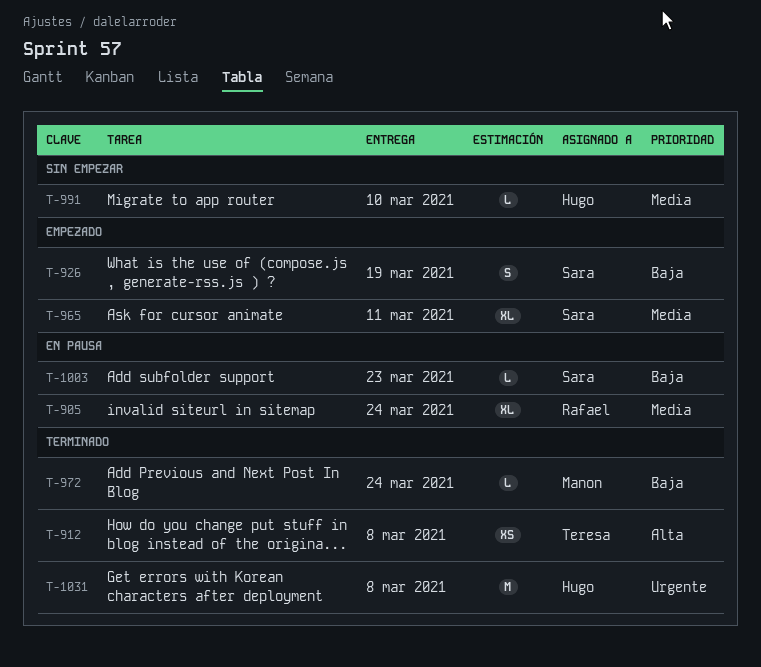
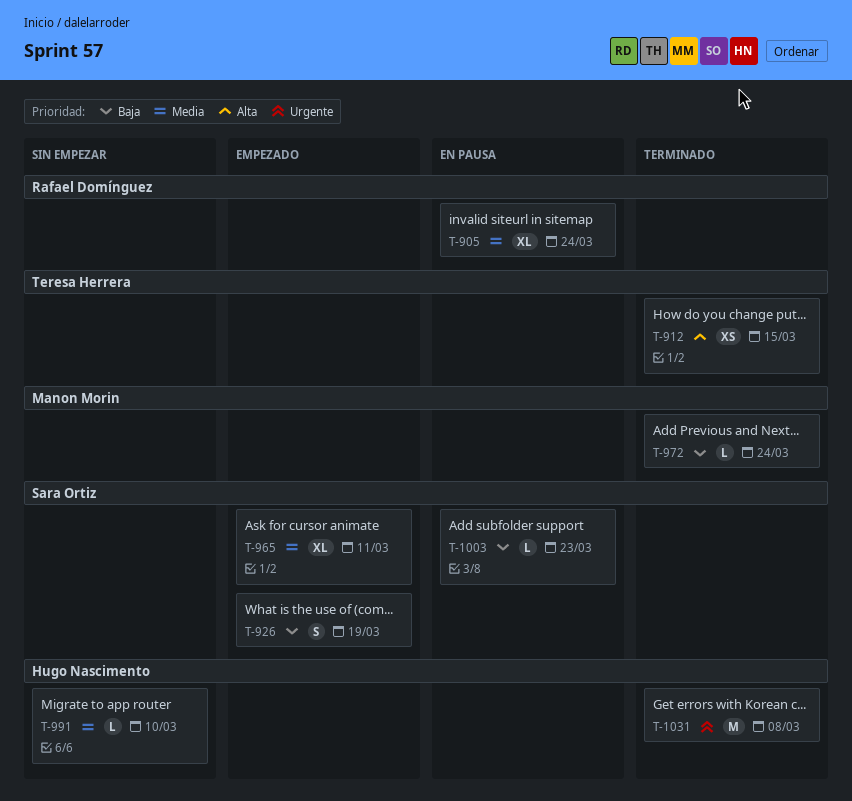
T-912, due: Mar 8 -> Mar 15

